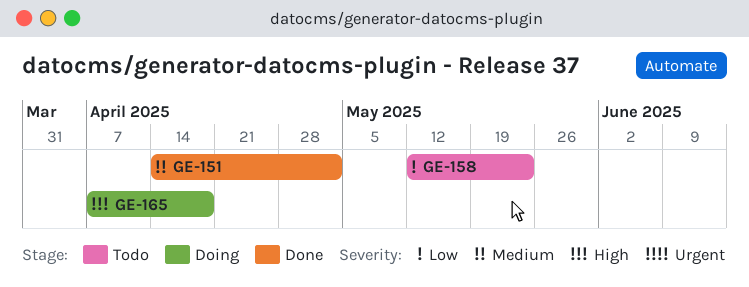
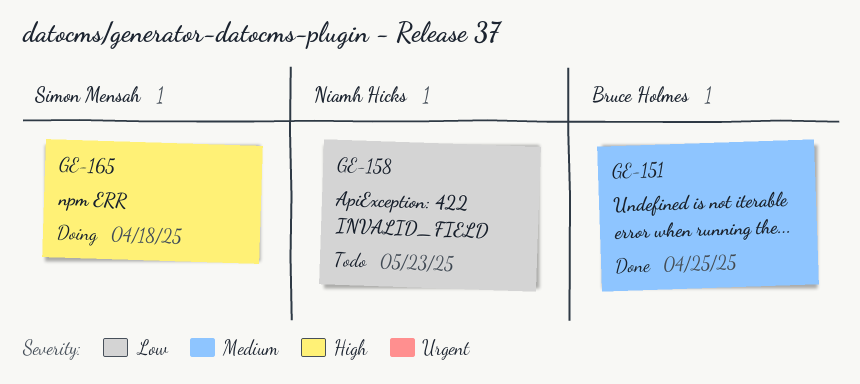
GE-151, due: May 2 -> Apr 25

